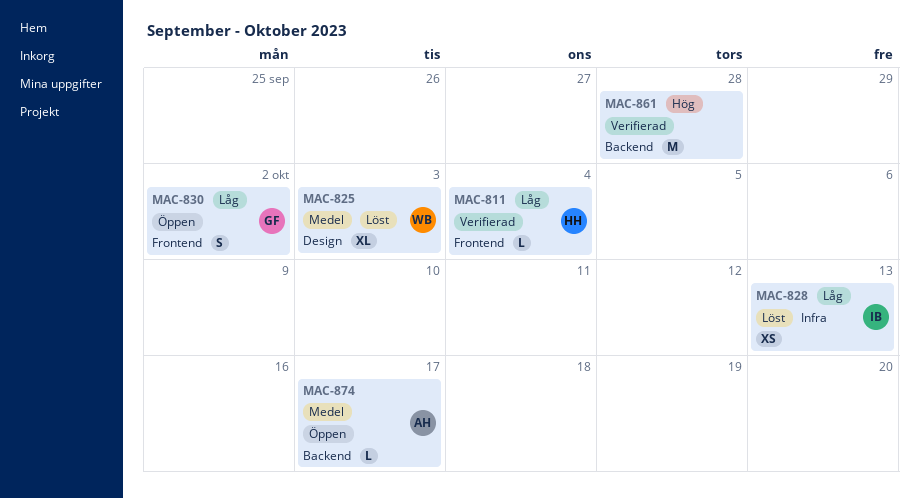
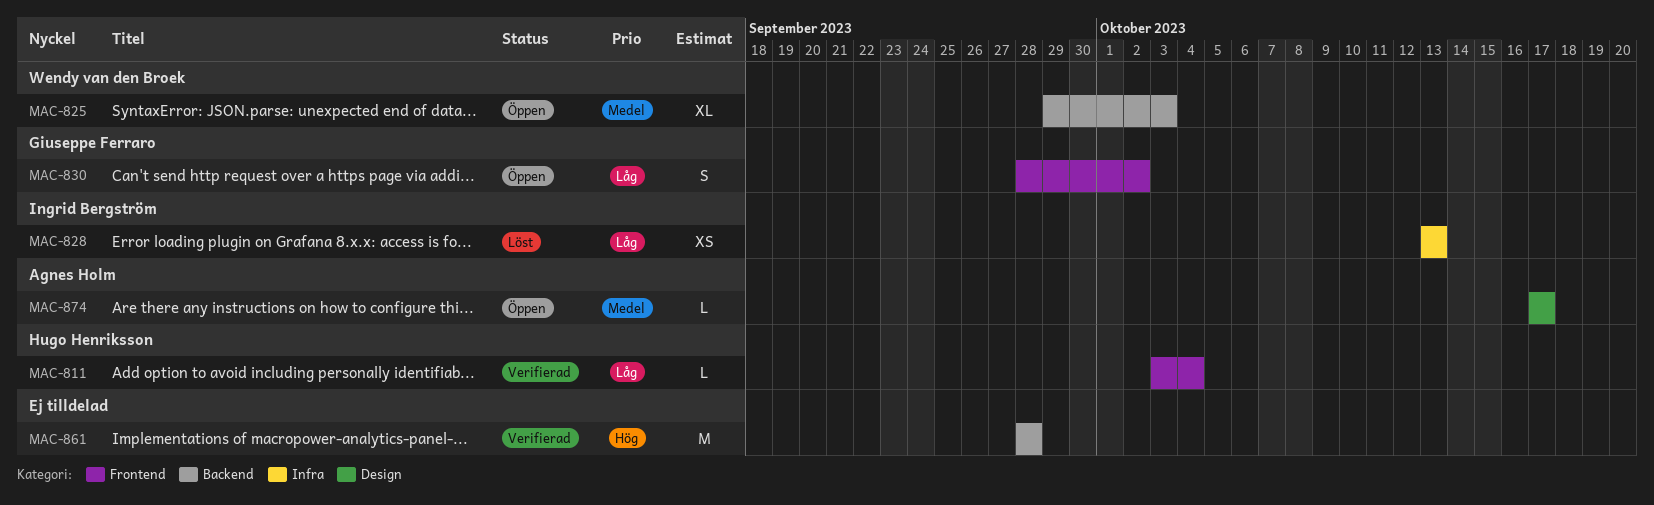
MAC-825, status: Löst -> Öppen
MAC-825, label: Design -> Backend
MAC-874, label: Backend -> Design

